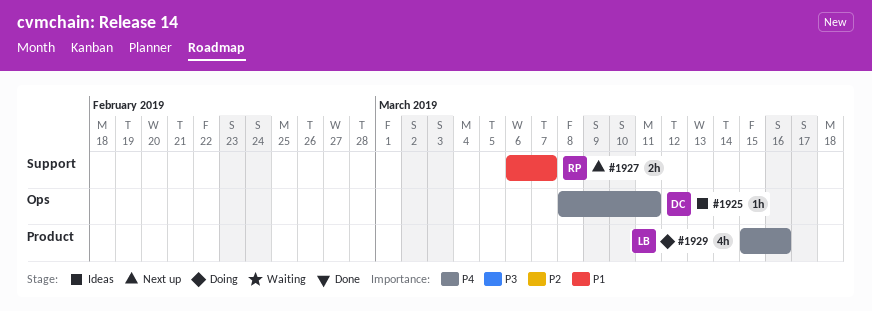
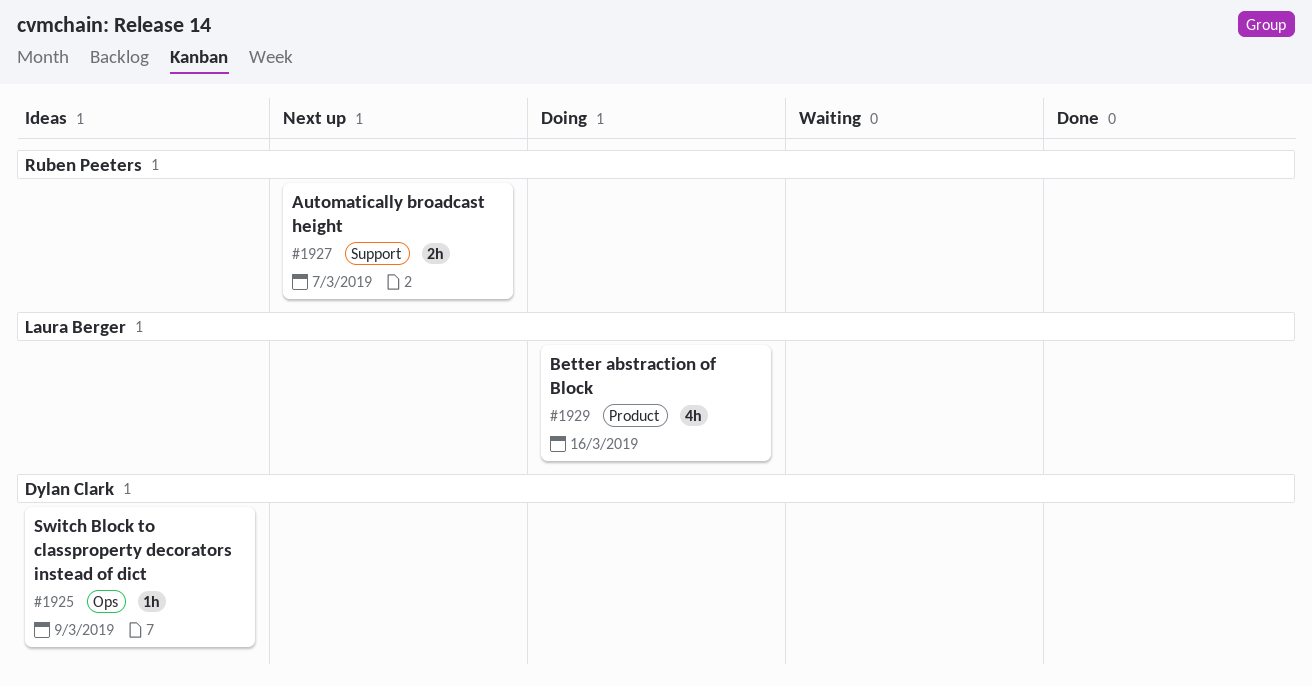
#1925, due: Mar 11 -> Mar 9

